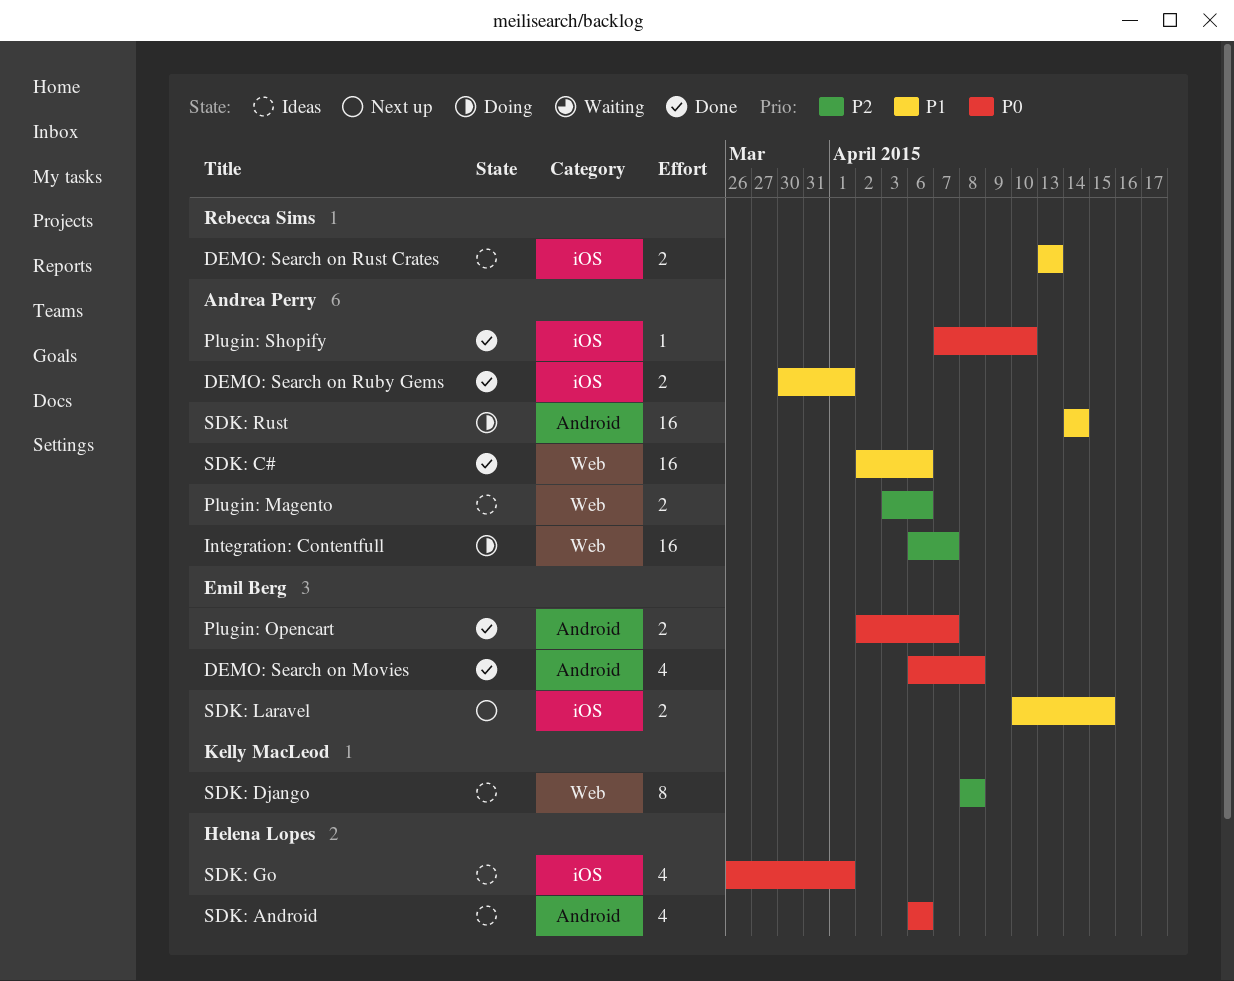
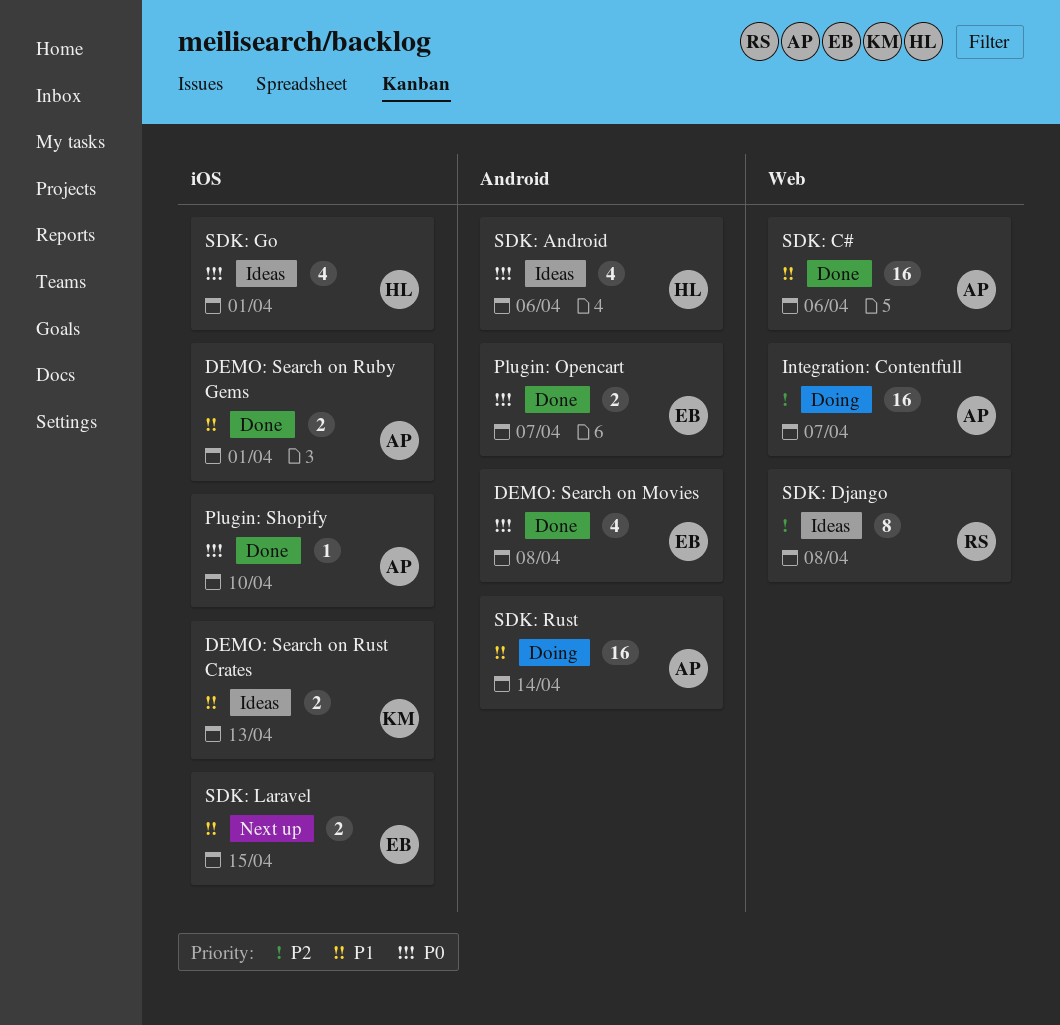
DEMO: Search on Rust Crates, owner: Rebecca Sims -> Kelly MacLeod
Plugin: Magento: present -> none
SDK: Django, owner: Kelly MacLeod -> Rebecca Sims

